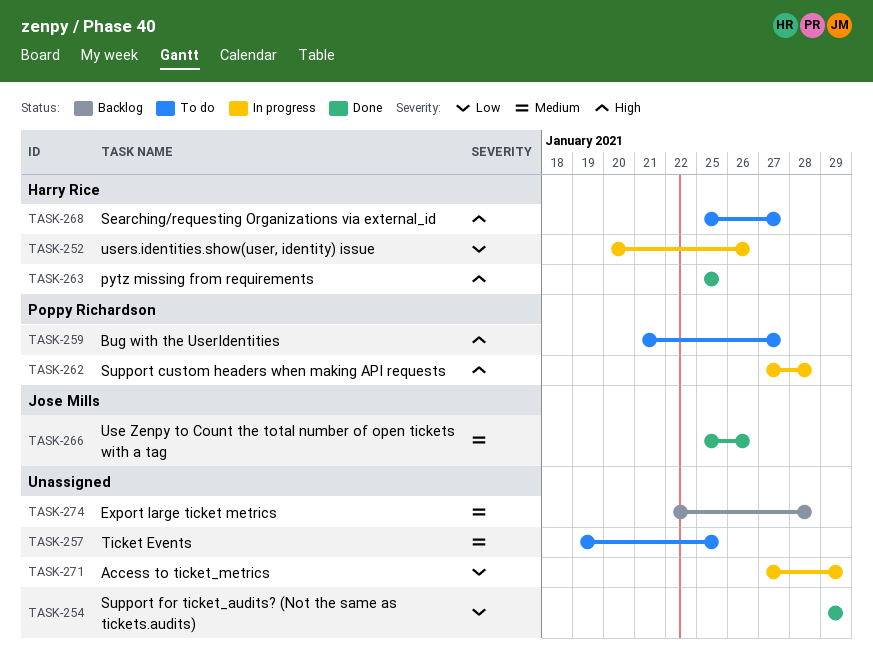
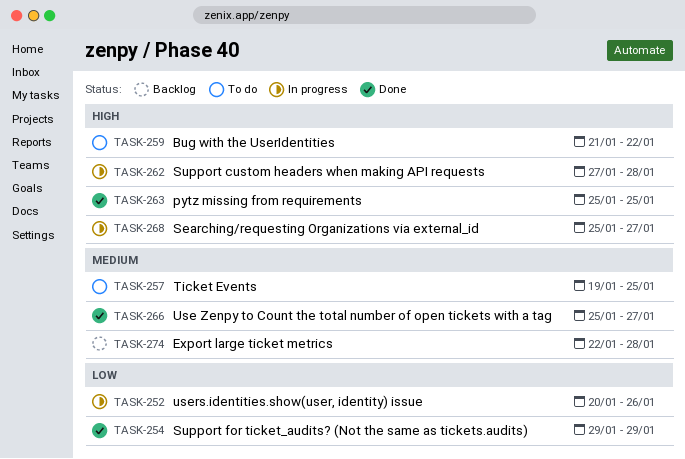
TASK-259, due: Jan 27 -> Jan 22
TASK-266, due: Jan 26 -> Jan 27
TASK-268, status: To do -> In progress
TASK-271: present -> none

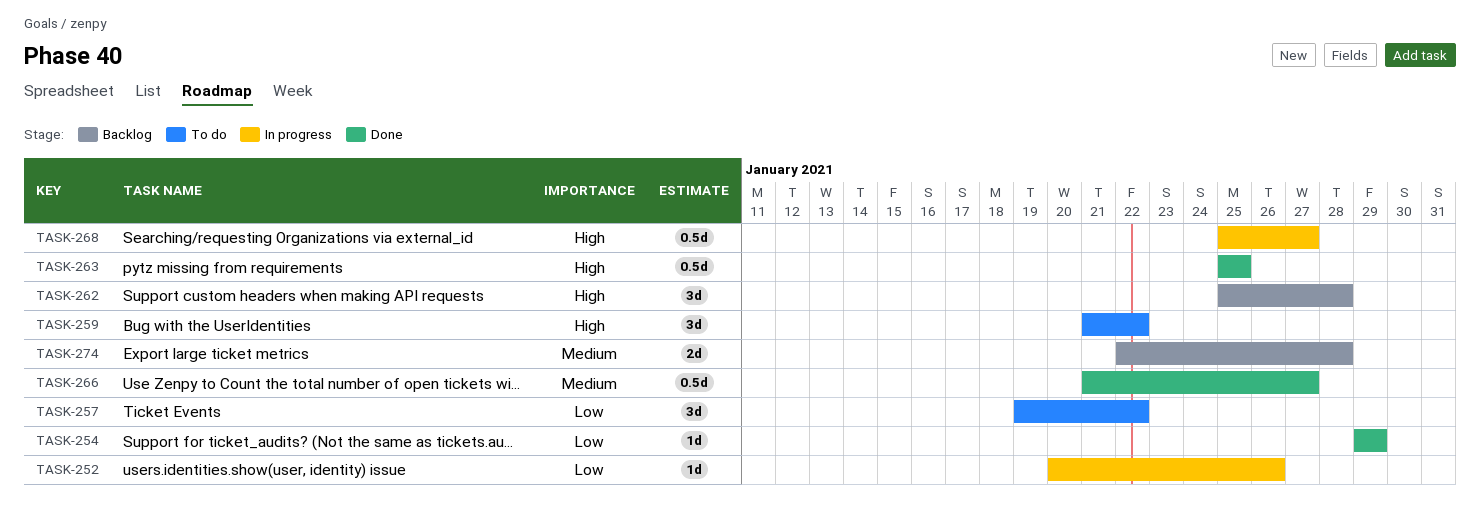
TASK-257, priority: Medium -> Low
TASK-257, due: Jan 25 -> Jan 22
TASK-262, status: In progress -> Backlog
TASK-262, start: Jan 27 -> Jan 25
TASK-266, start: Jan 25 -> Jan 21

